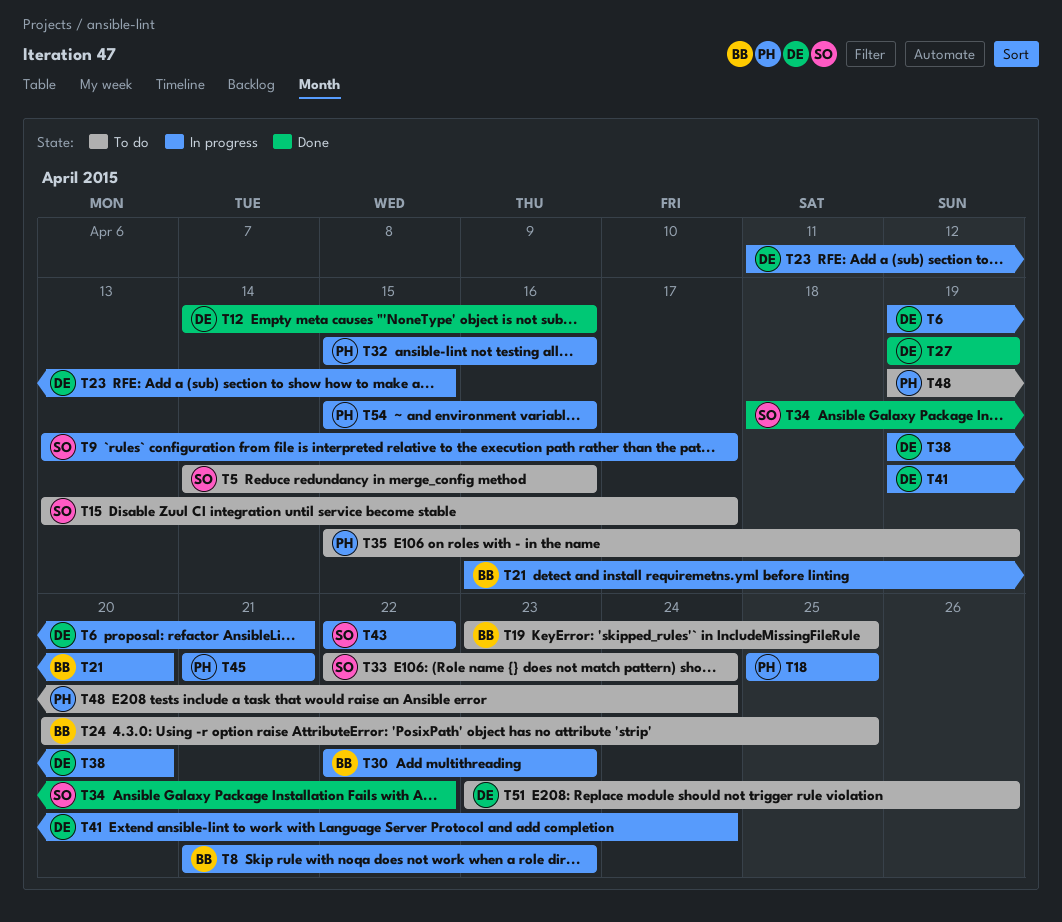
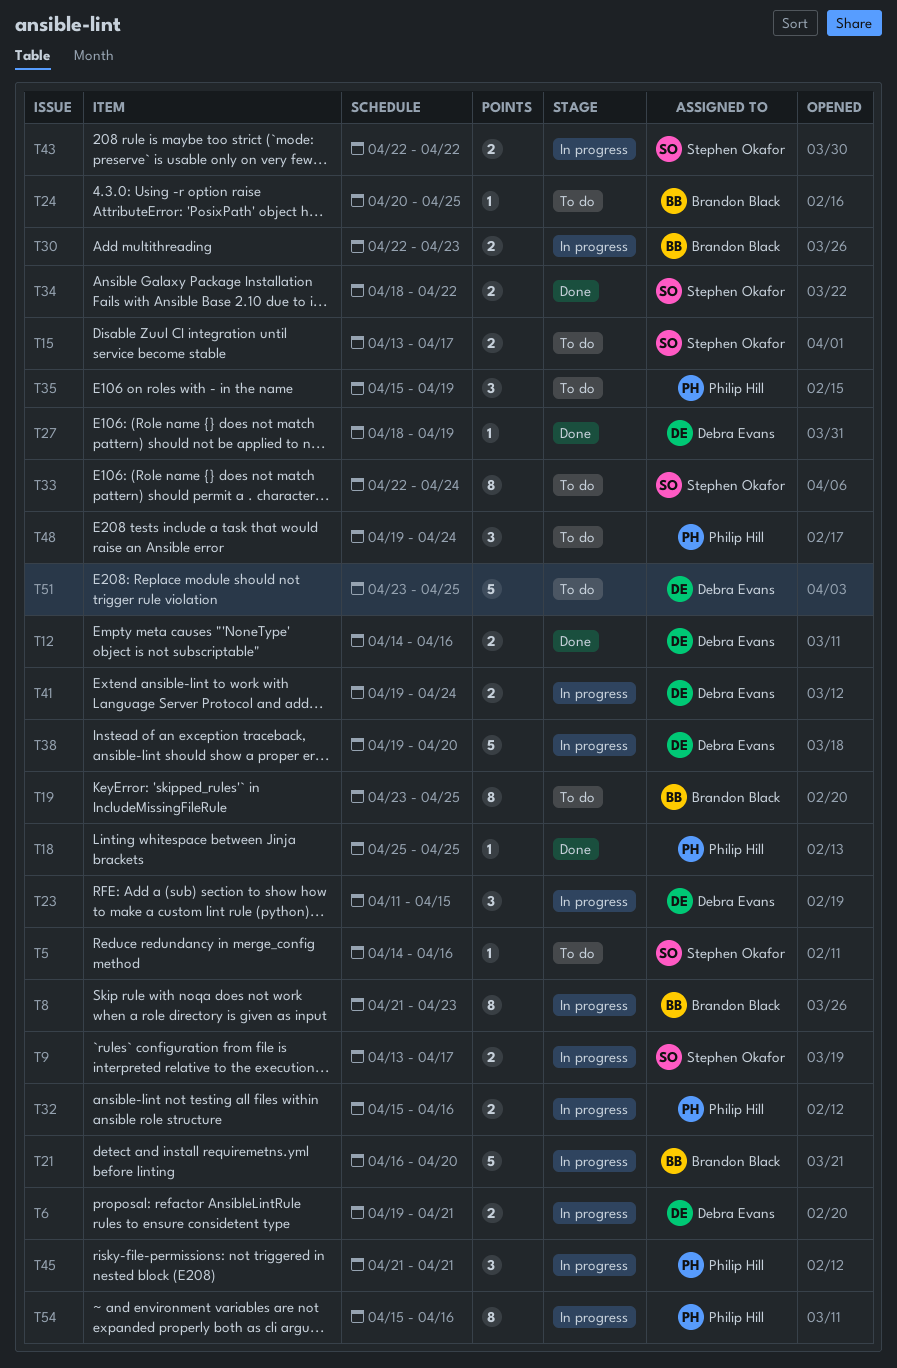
T18, status: In progress -> Done
T27, start: Apr 19 -> Apr 18
T51, due: Apr 26 -> Apr 25

